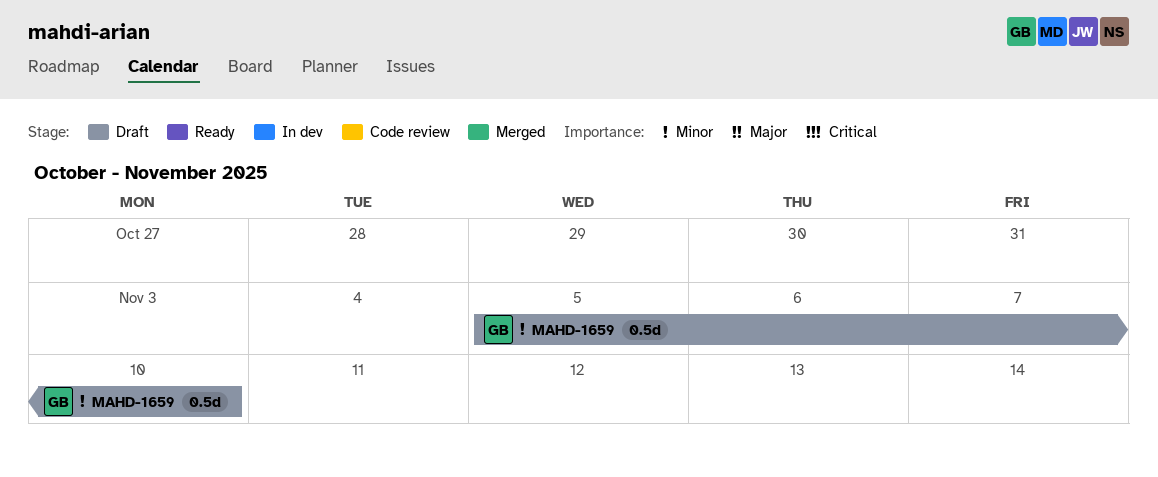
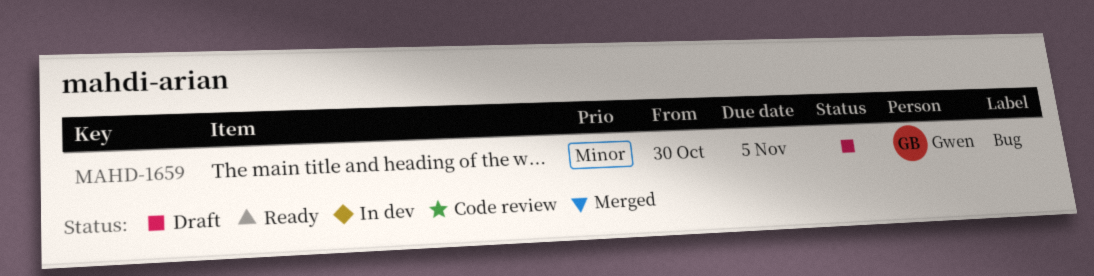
MAHD-1659, start: Nov 5 -> Oct 30
MAHD-1659, due: Nov 10 -> Nov 5

